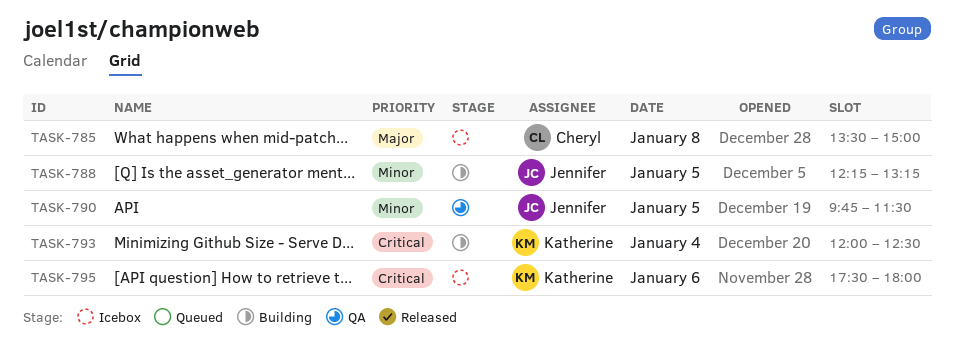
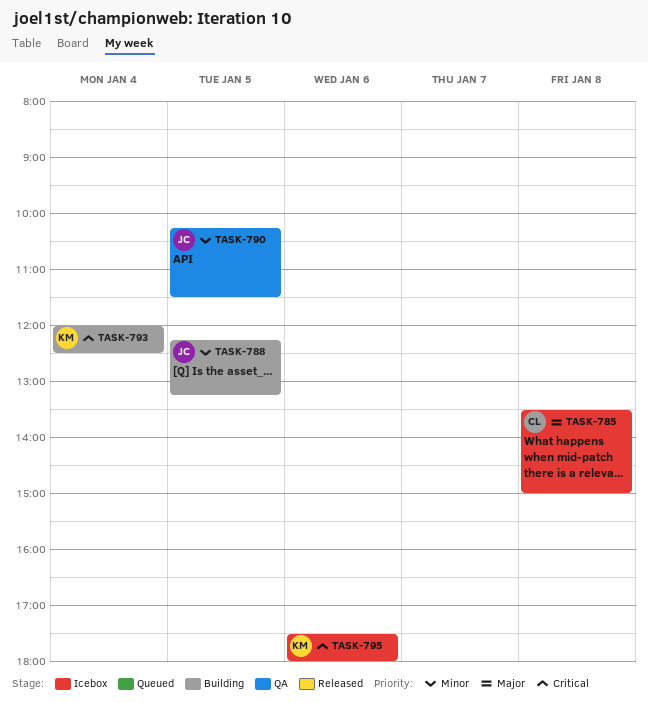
TASK-790, begins: 09:45 -> 10:15

